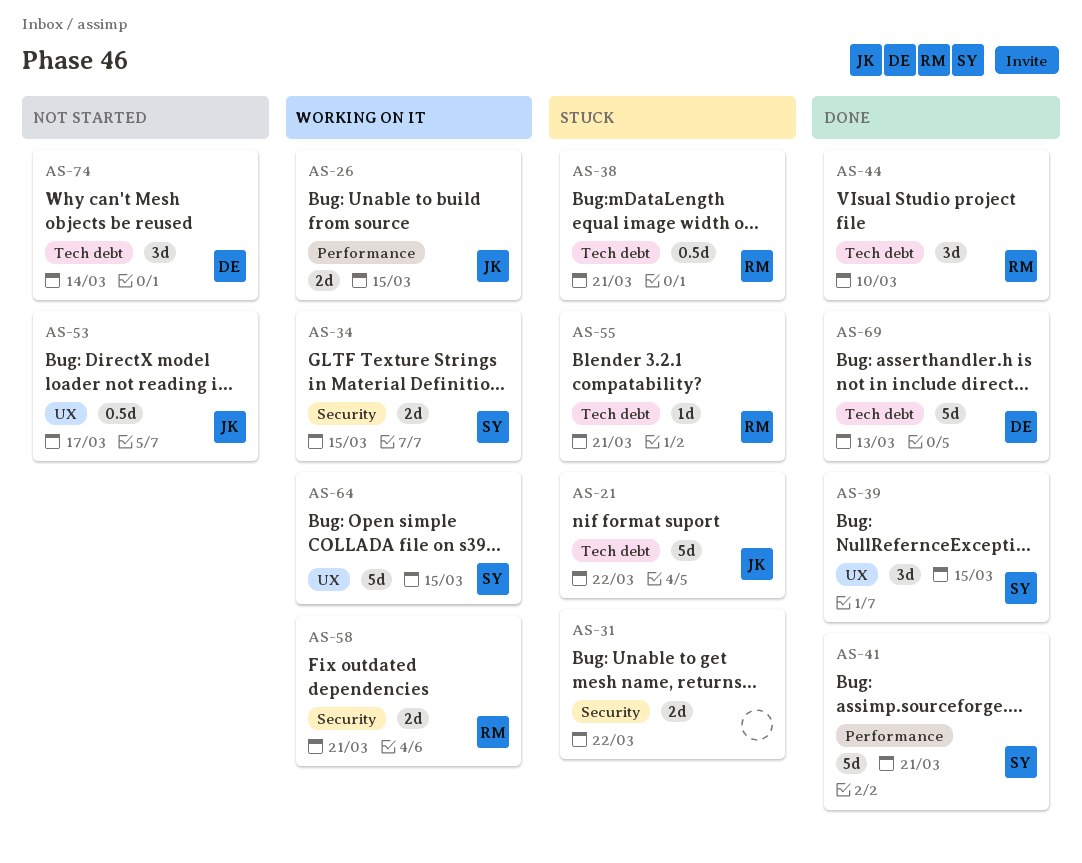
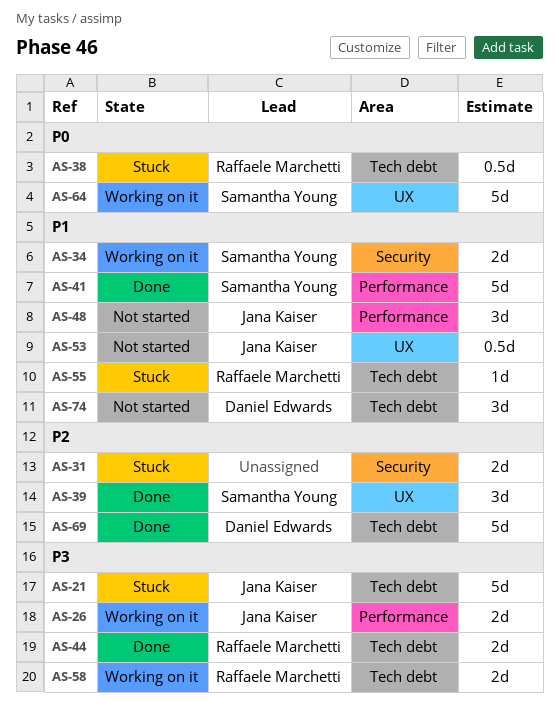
AS-44, estimate: 3d -> 2d
AS-48: none -> present
AS-58, label: Security -> Tech debt

